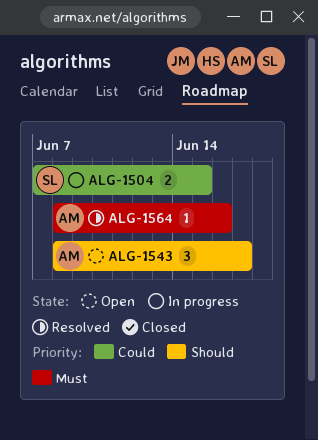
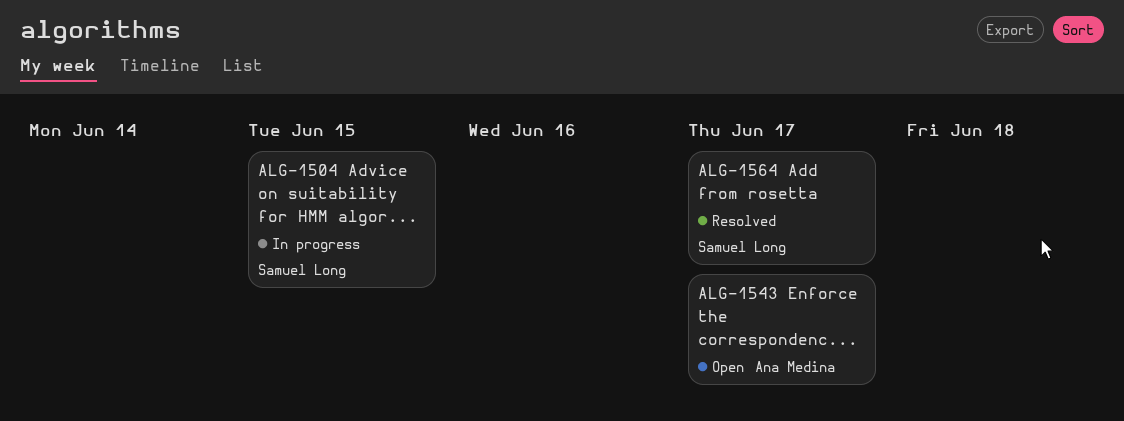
ALG-1564, owner: Ana Medina -> Samuel Long
ALG-1564, due: Jun 16 -> Jun 17

